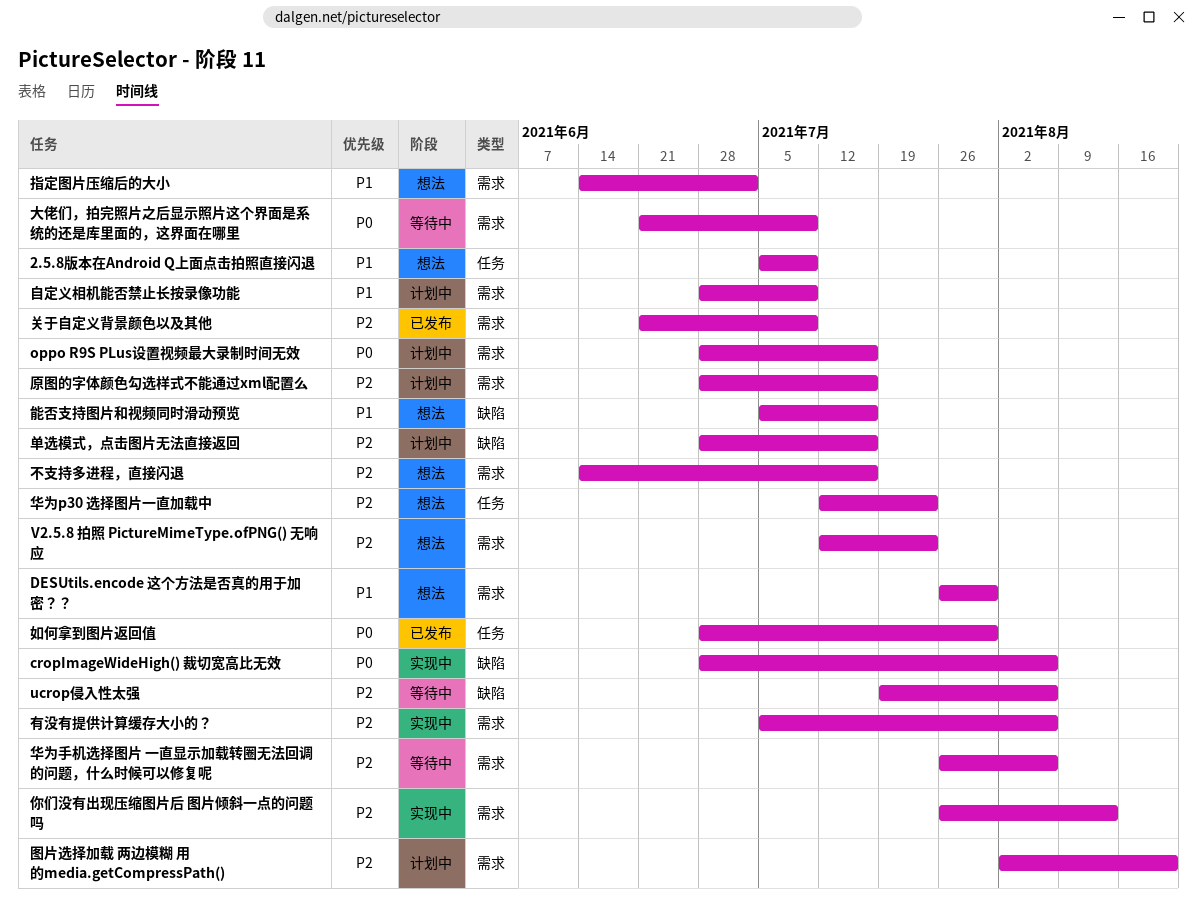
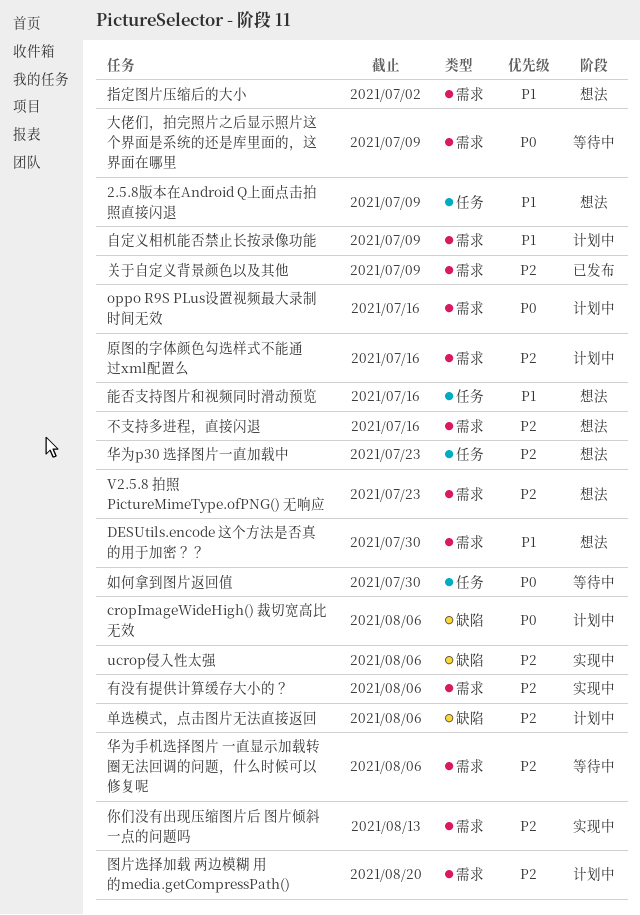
cropImageWideHigh() 裁切宽高比无效, status: 实现中 -> 计划中
ucrop侵入性太强, status: 等待中 -> 实现中
单选模式，点击图片无法直接返回, due: Jul 16 -> Aug 6
如何拿到图片返回值, status: 已发布 -> 等待中
能否支持图片和视频同时滑动预览, label: 缺陷 -> 任务

